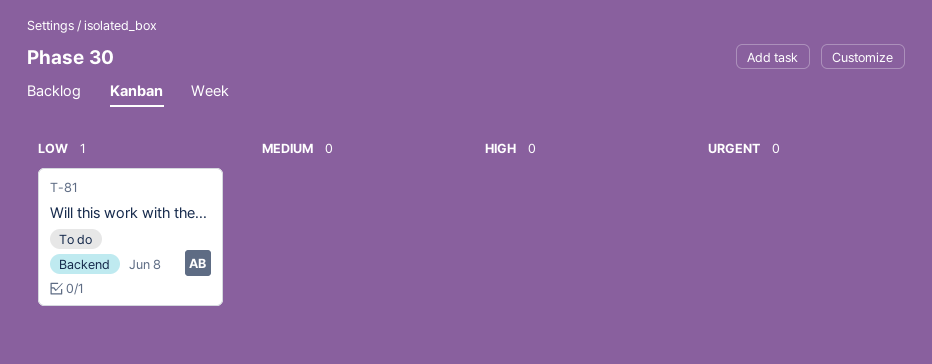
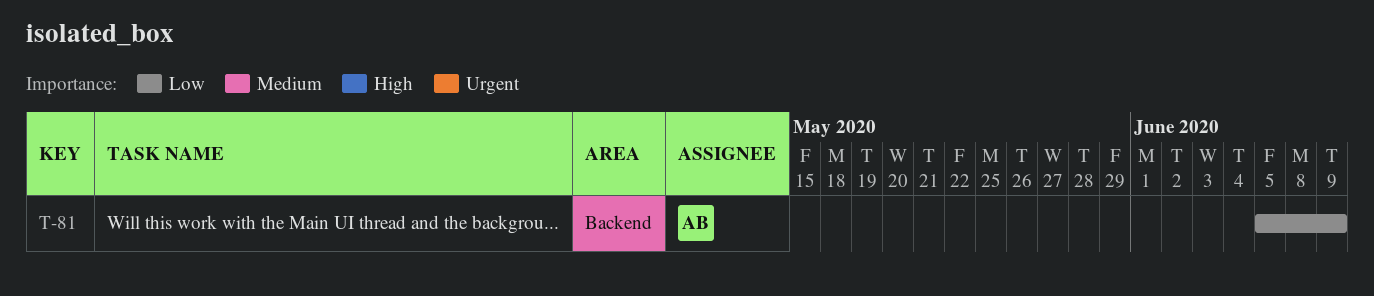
T-81, due: Jun 8 -> Jun 9

